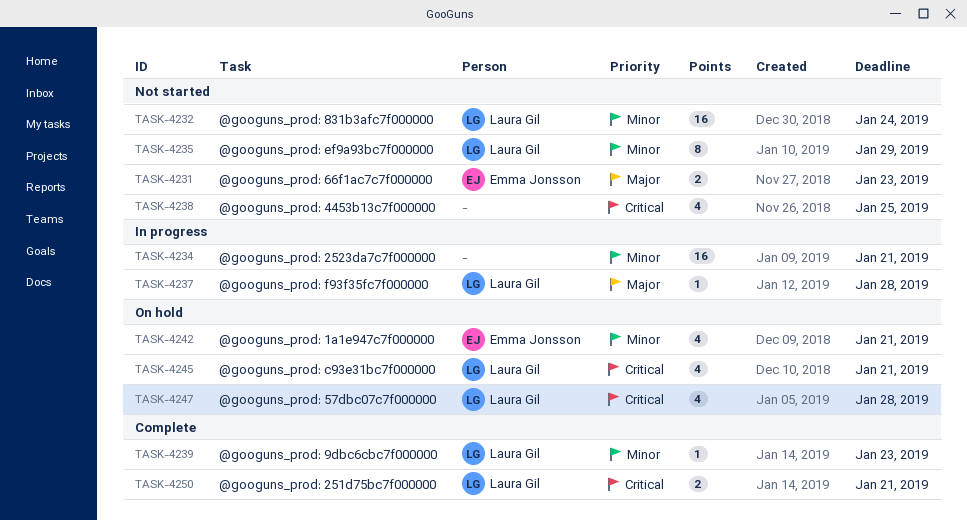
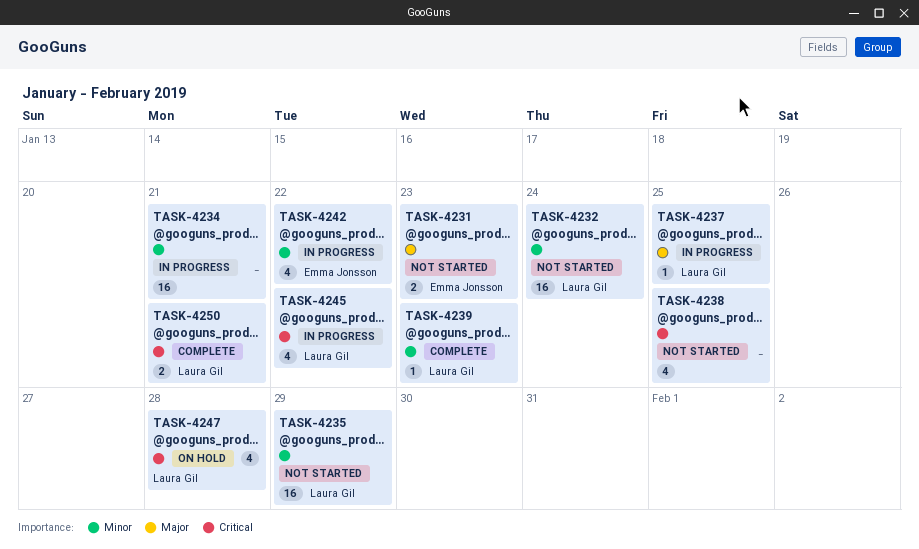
TASK-4235, estimate: 8 -> 16
TASK-4237, due: Jan 28 -> Jan 25
TASK-4242, status: On hold -> In progress
TASK-4242, due: Jan 21 -> Jan 22
TASK-4245, status: On hold -> In progress
TASK-4245, due: Jan 21 -> Jan 22

